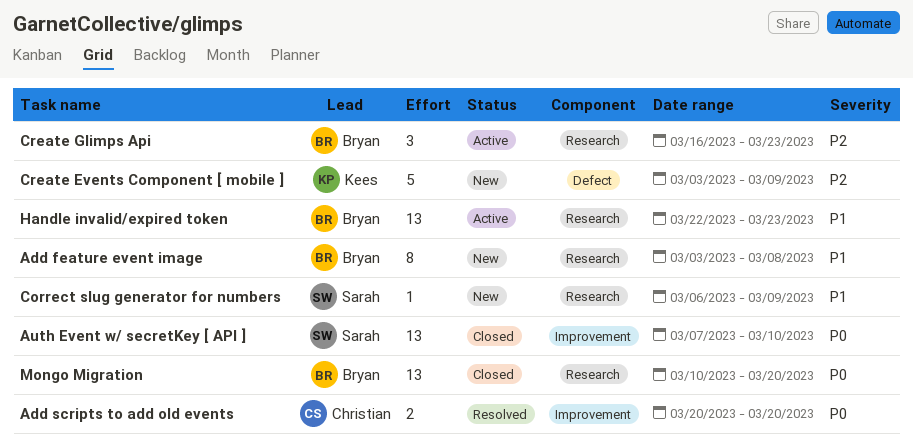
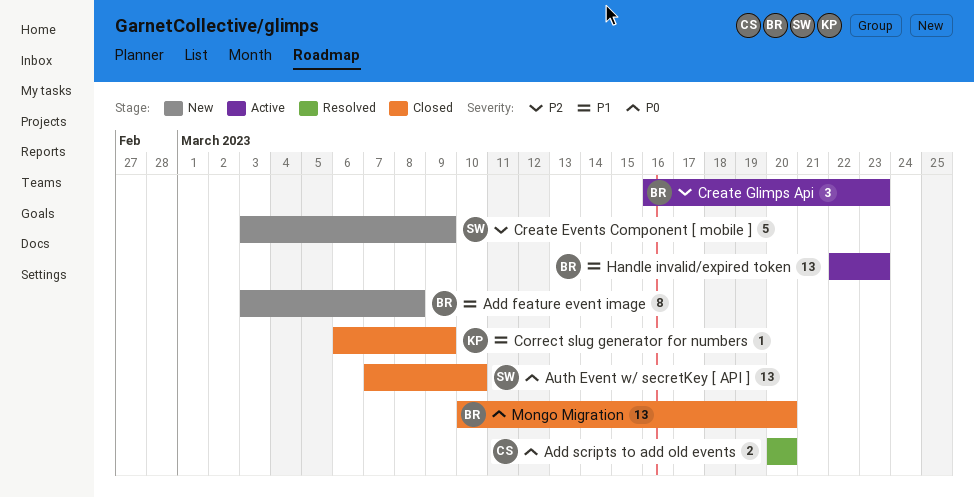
Correct slug generator for numbers, status: New -> Closed
Correct slug generator for numbers, owner: Sarah -> Kees
Create Events Component [ mobile ], owner: Kees -> Sarah

